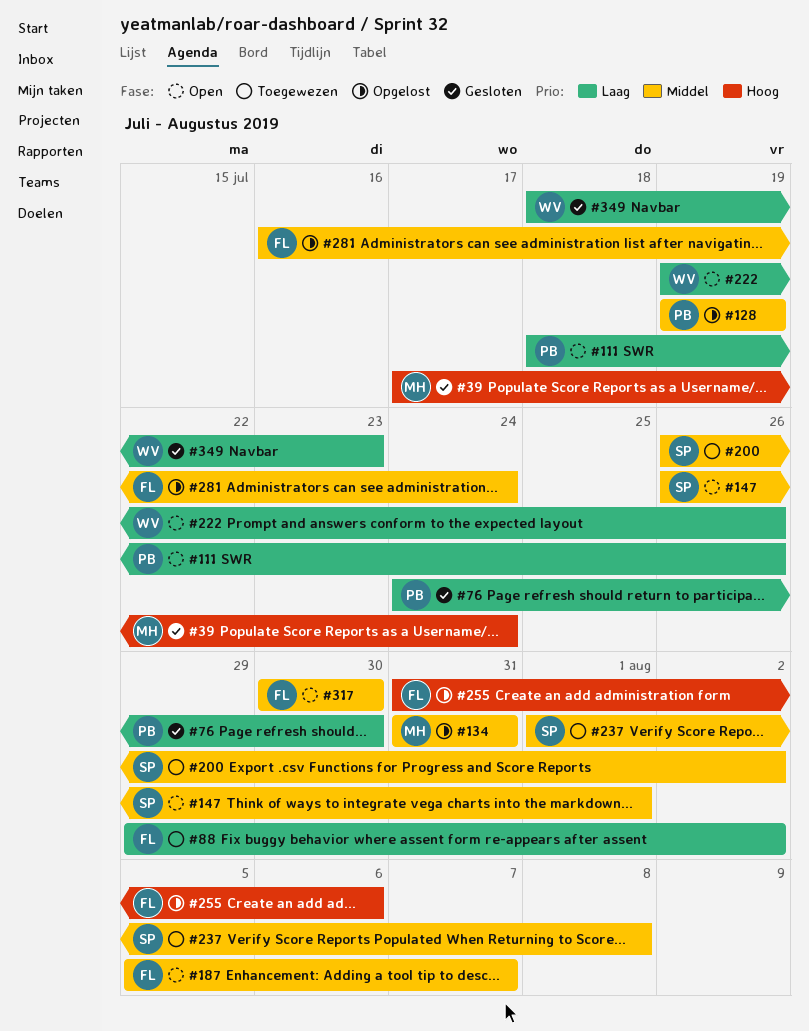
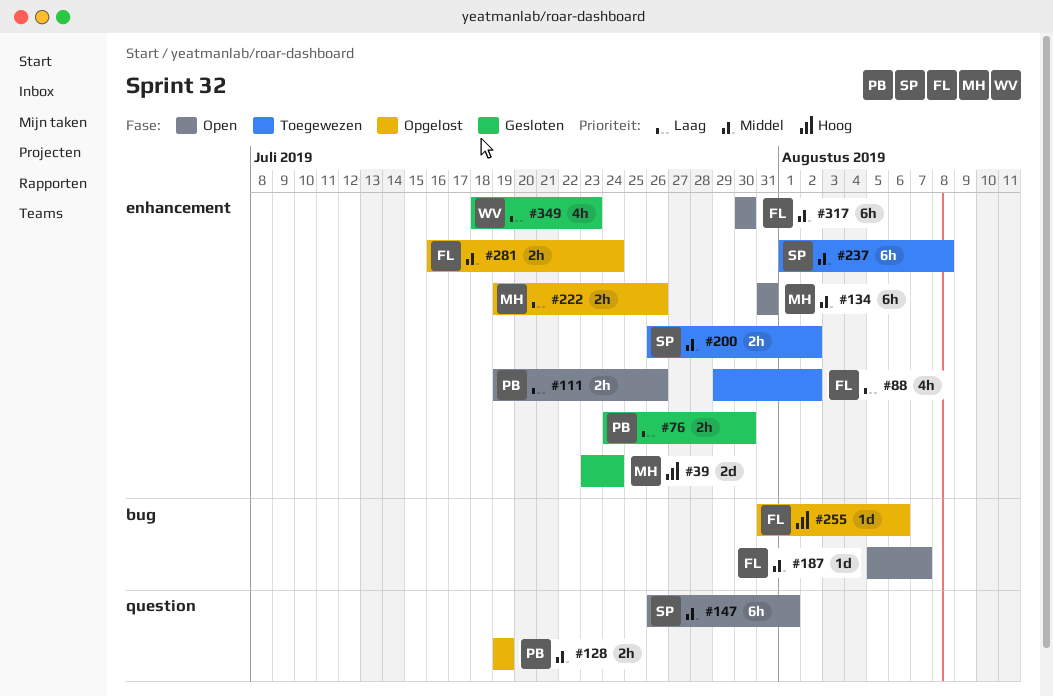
#39, start: Jul 17 -> Jul 23
#111, start: Jul 18 -> Jul 19
#134, status: Opgelost -> Open
#222, status: Open -> Opgelost
#222, owner: WV -> MH

